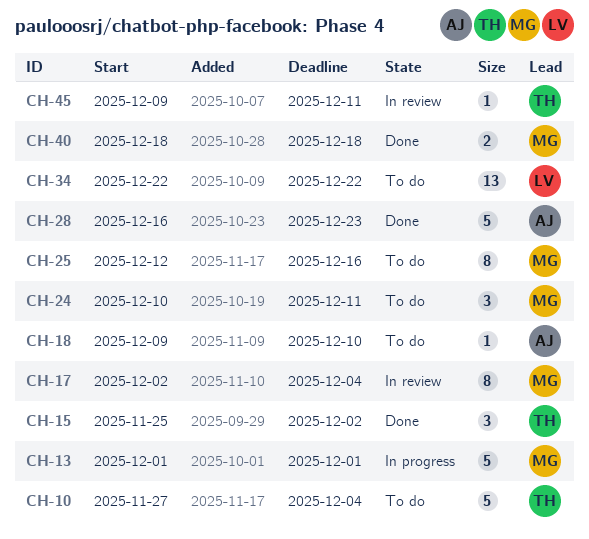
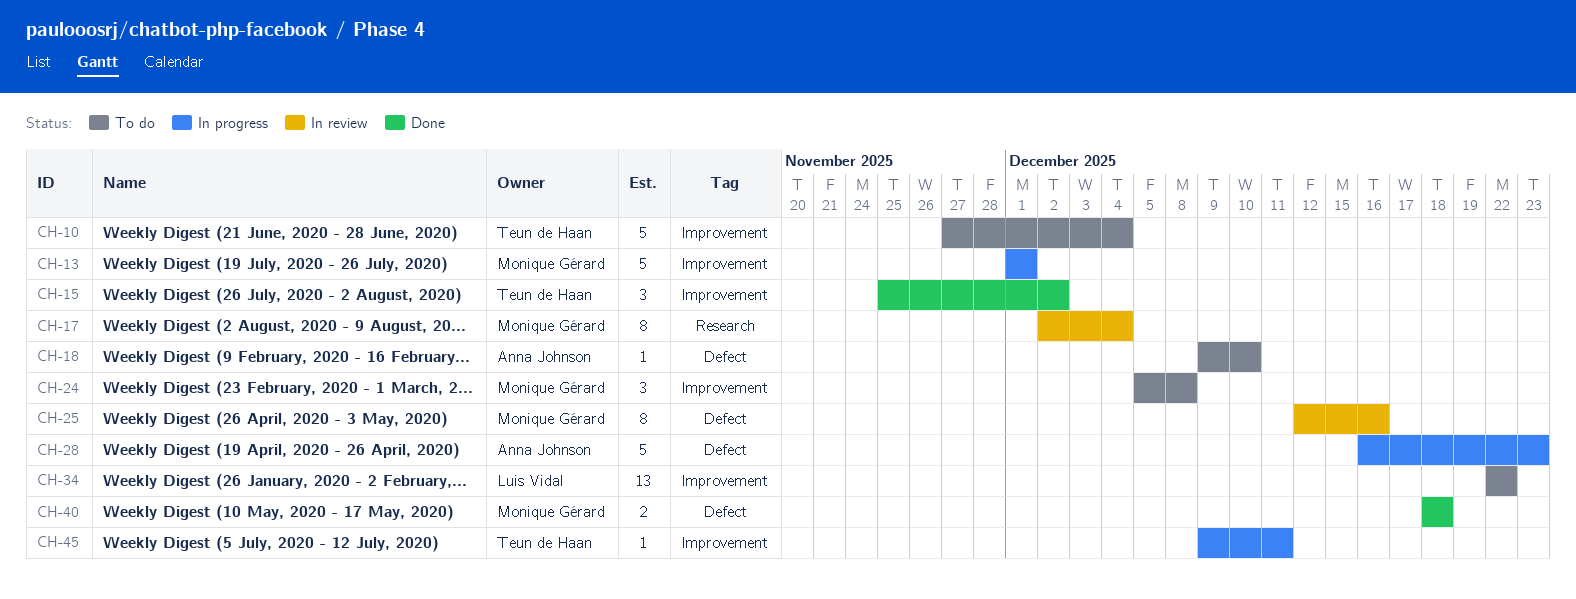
CH-24, start: Dec 10 -> Dec 5
CH-24, due: Dec 11 -> Dec 8
CH-25, status: To do -> In review
CH-28, status: Done -> In progress
CH-45, status: In review -> In progress

